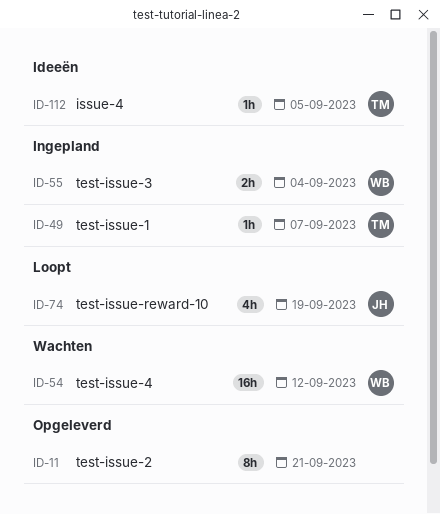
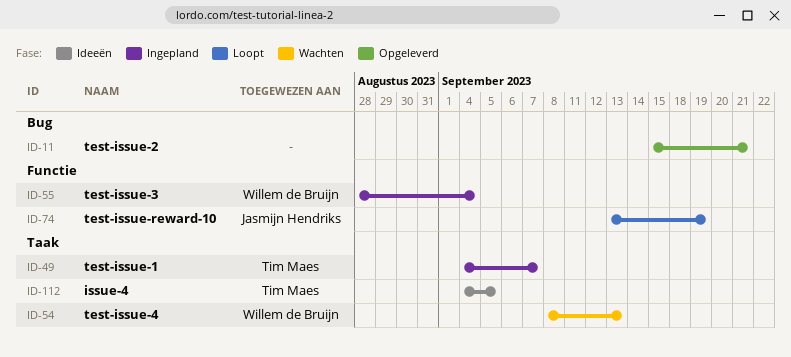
ID-54, due: Sep 12 -> Sep 13

